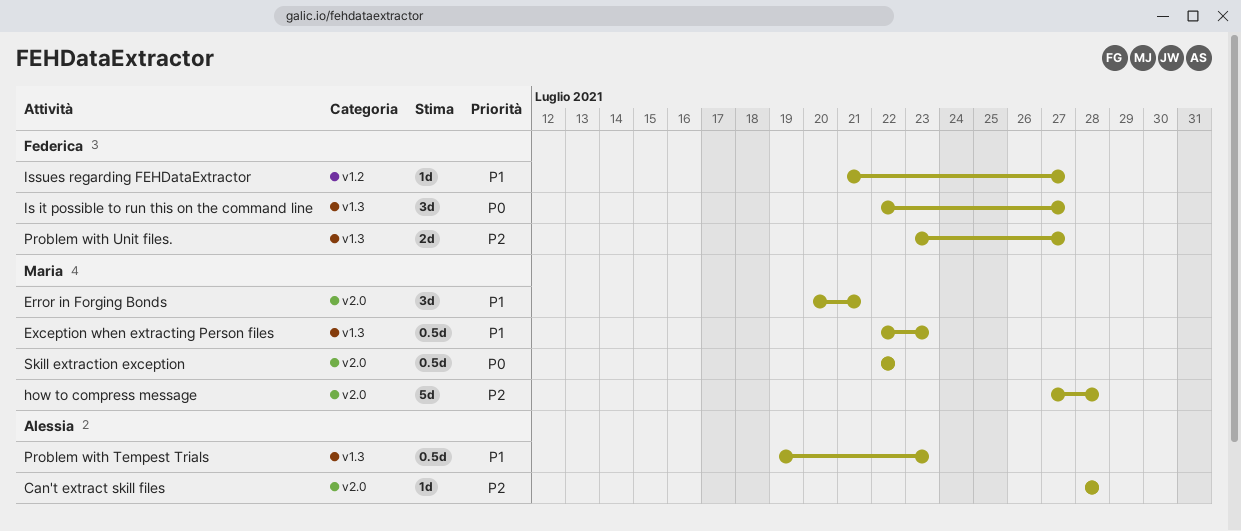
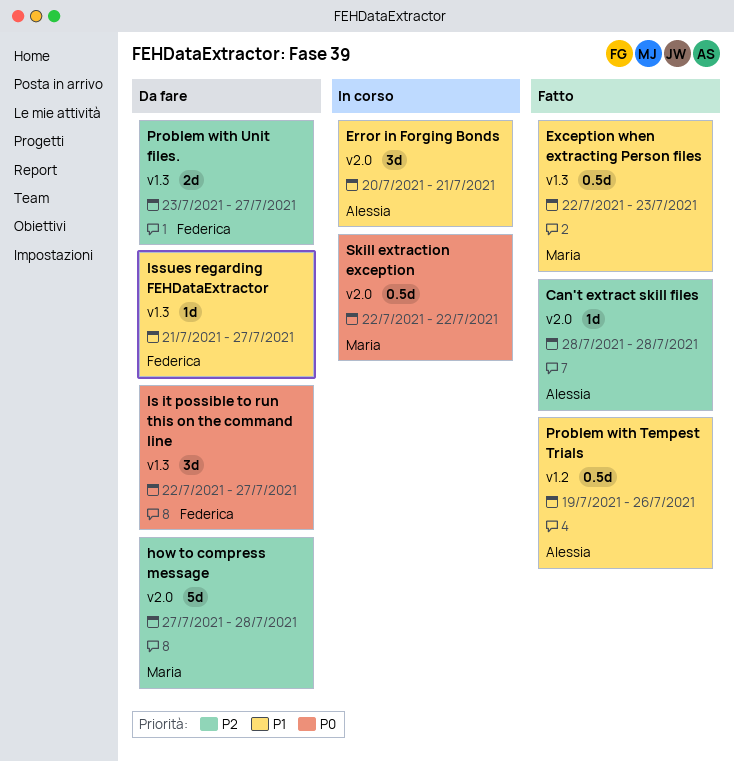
Error in Forging Bonds, owner: Maria -> Alessia
Issues regarding FEHDataExtractor, label: v1.2 -> v1.3
Problem with Tempest Trials, label: v1.3 -> v1.2
Problem with Tempest Trials, due: Jul 23 -> Jul 26

